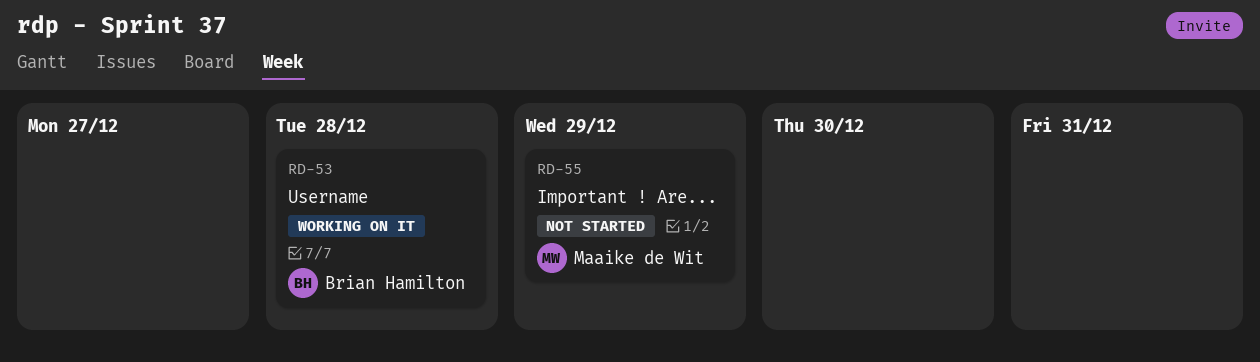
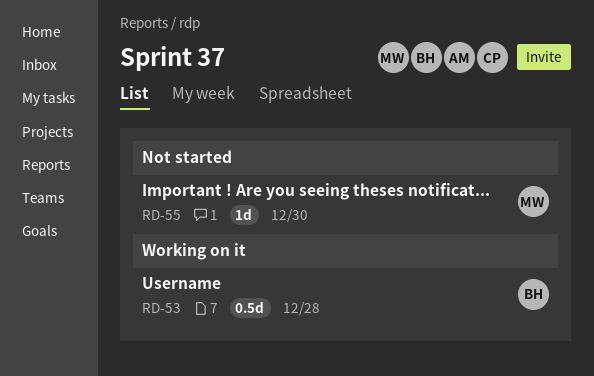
RD-55, due: Dec 29 -> Dec 30

